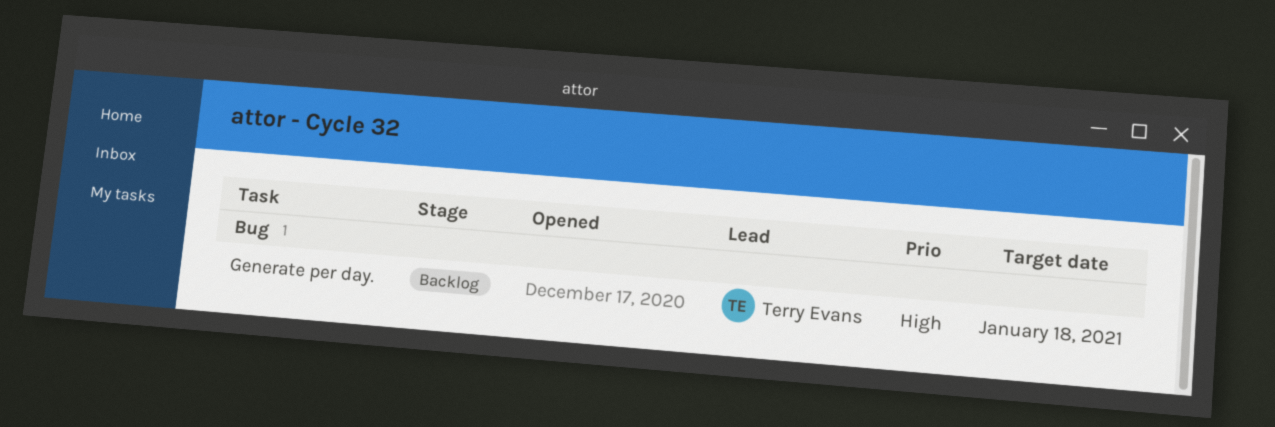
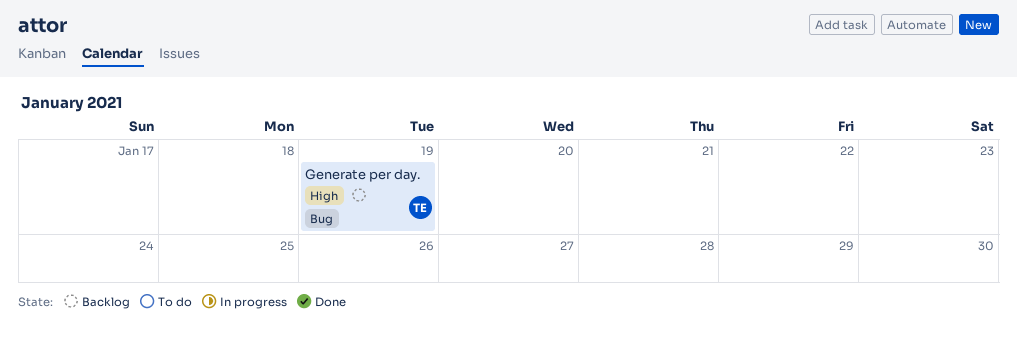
Generate per day., due: Jan 18 -> Jan 19

